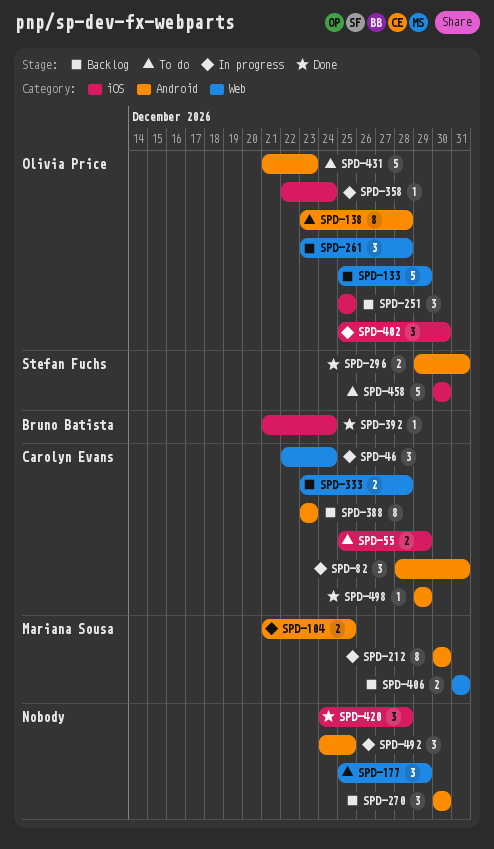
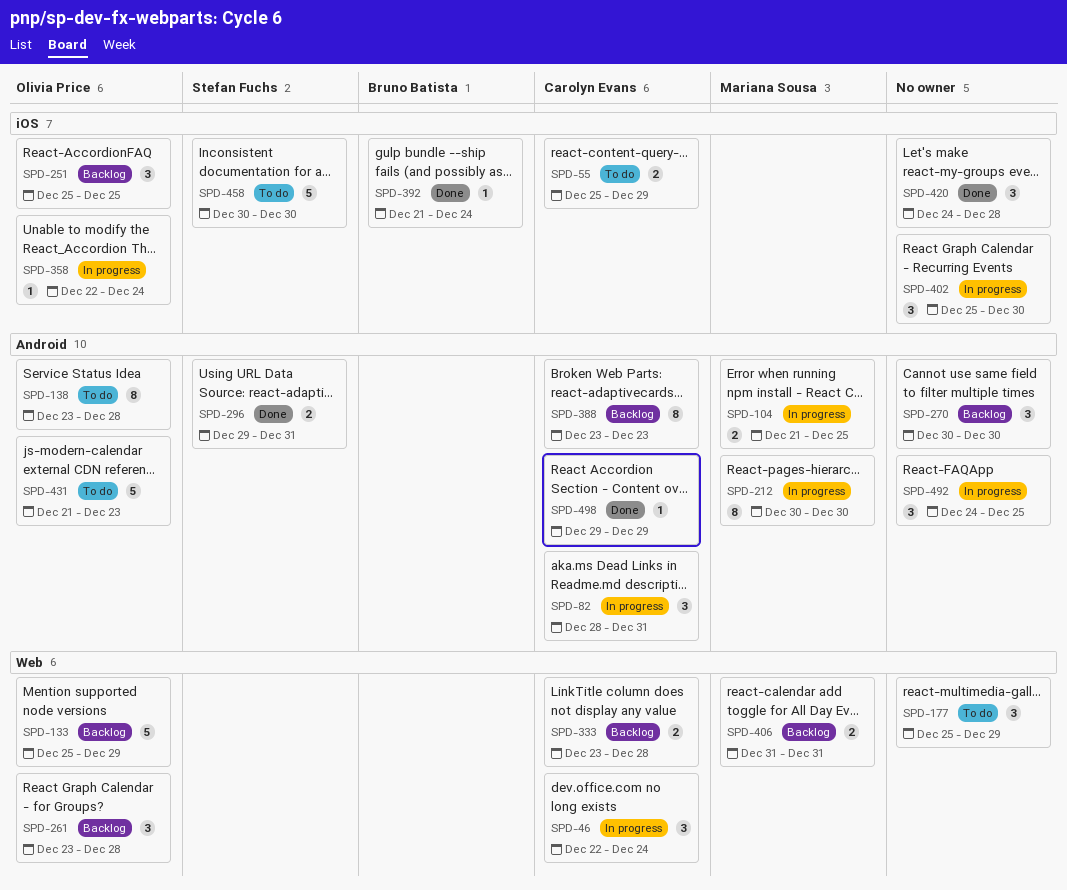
SPD-402, owner: Olivia Price -> none

